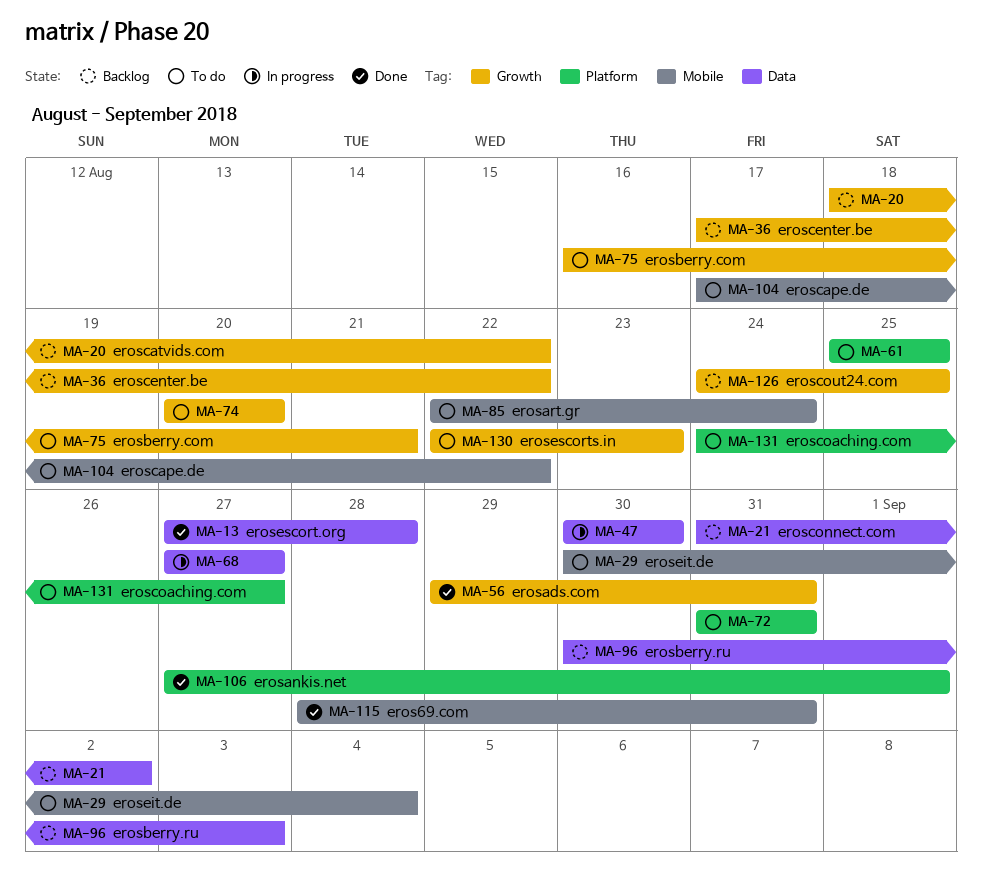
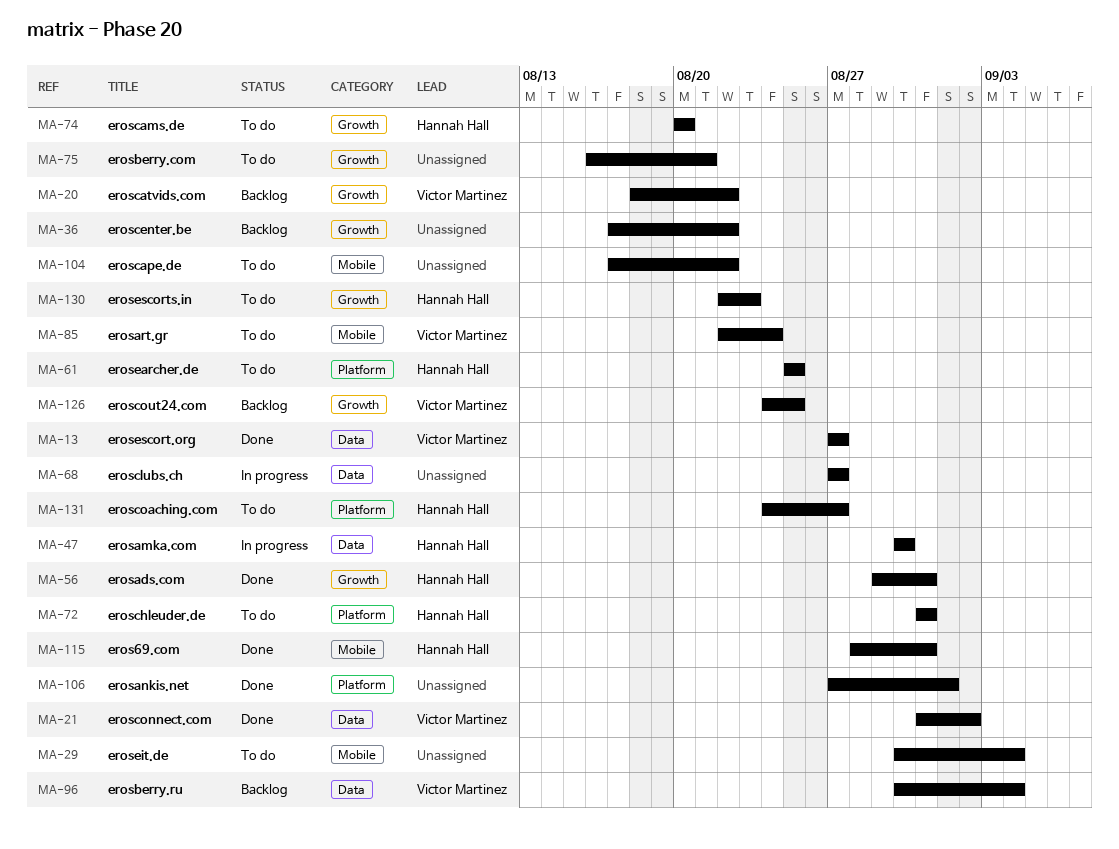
MA-13, due: Aug 28 -> Aug 27
MA-21, status: Backlog -> Done
MA-96, due: Sep 3 -> Sep 4

